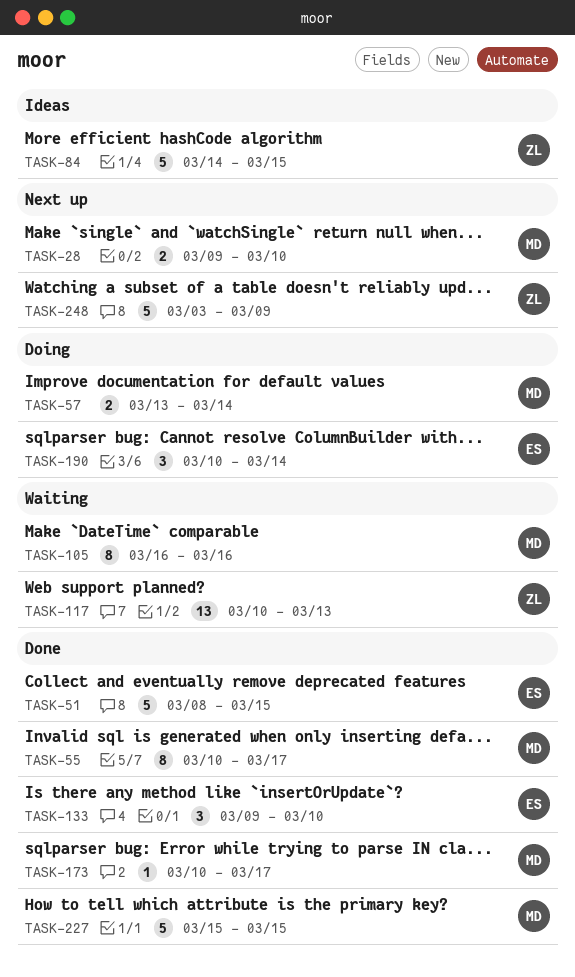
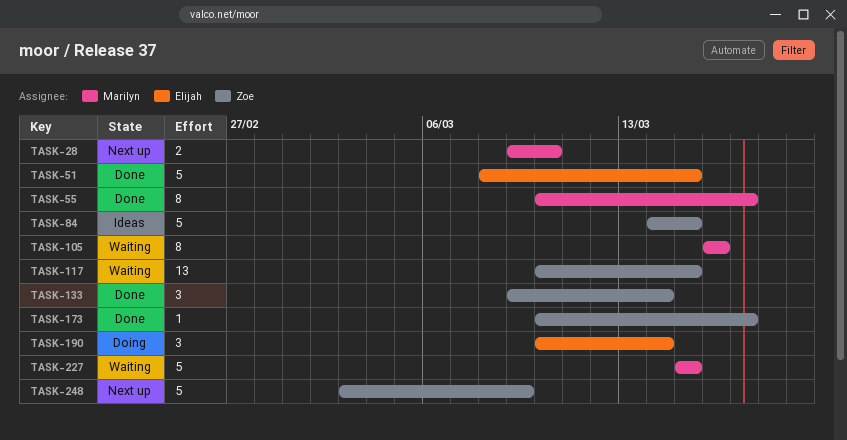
TASK-57: present -> none
TASK-117, due: Mar 13 -> Mar 15
TASK-133, owner: Elijah -> Zoe
TASK-133, due: Mar 10 -> Mar 14
TASK-173, owner: Marilyn -> Zoe
TASK-227, status: Done -> Waiting

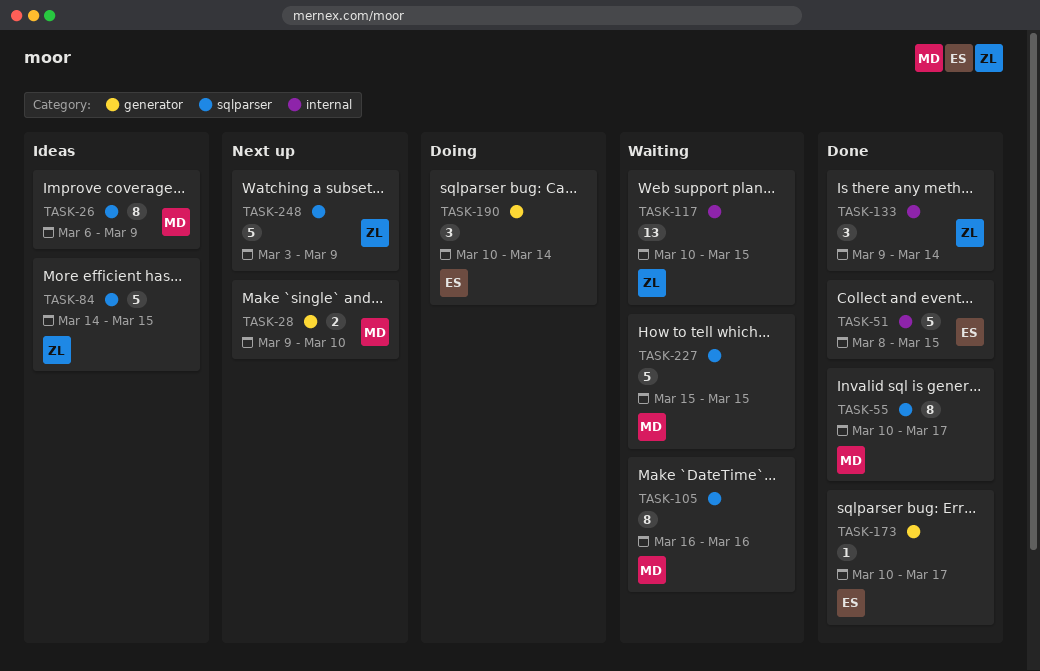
TASK-26: none -> present
TASK-173, owner: Zoe -> Elijah

